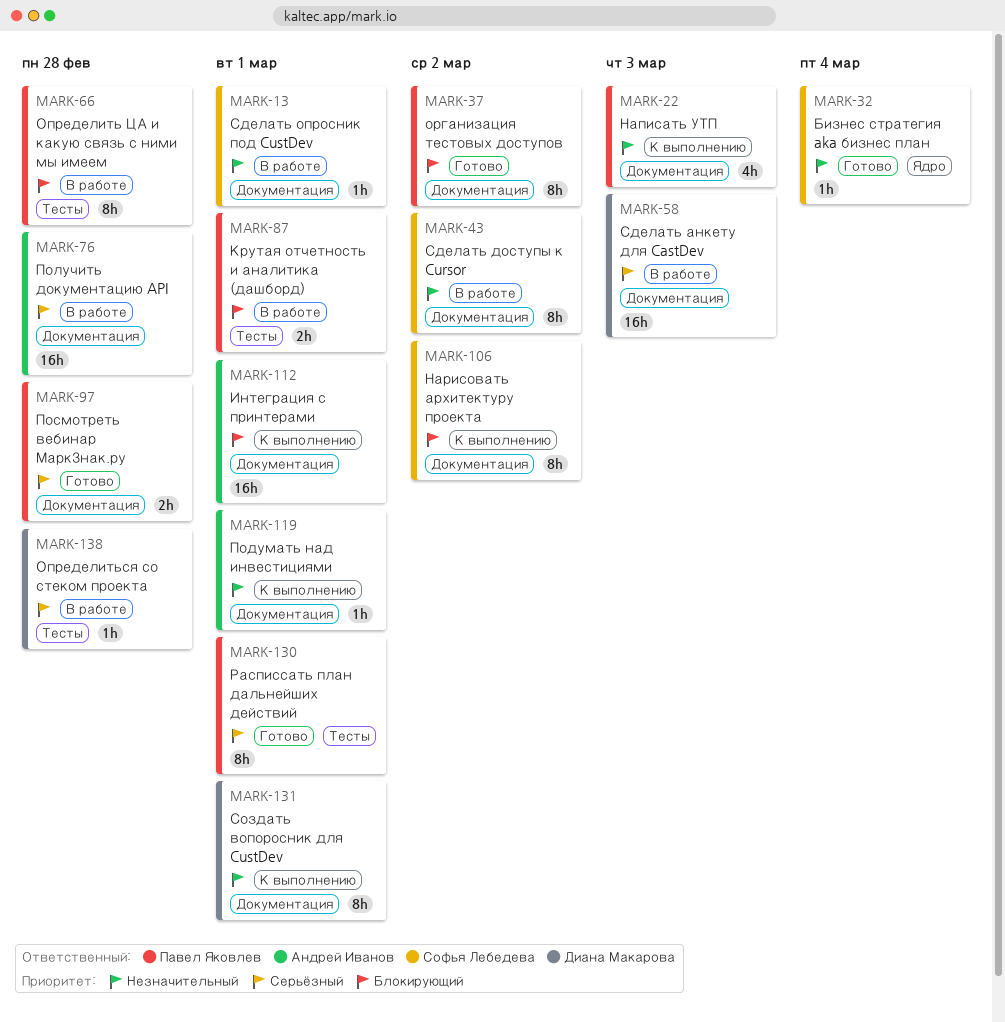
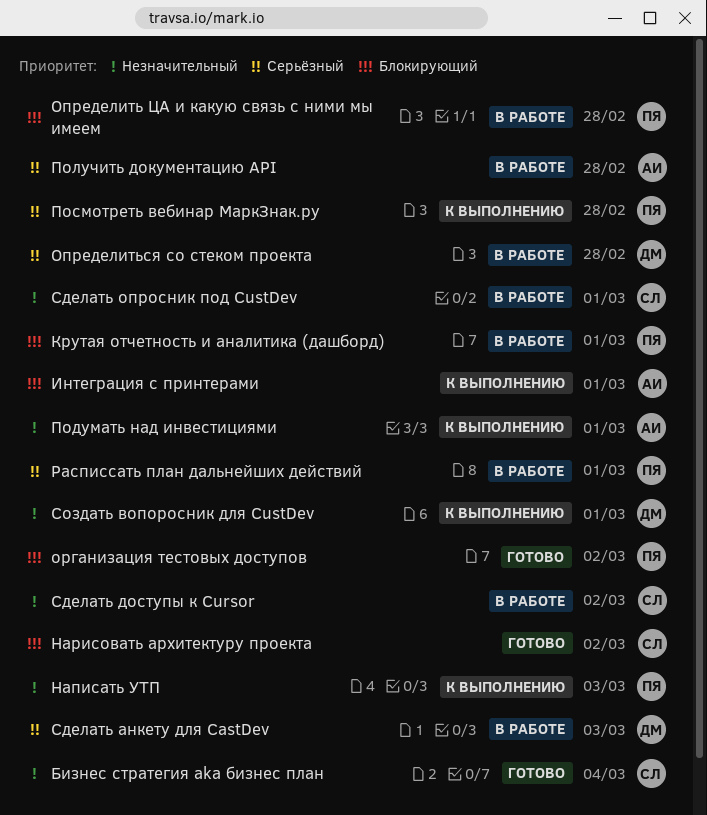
Нарисовать архитектуру проекта, status: К выполнению -> Готово
Посмотреть вебинар МаркЗнак.ру, status: Готово -> К выполнению
Расписсать план дальнейших действий, status: Готово -> В работе

